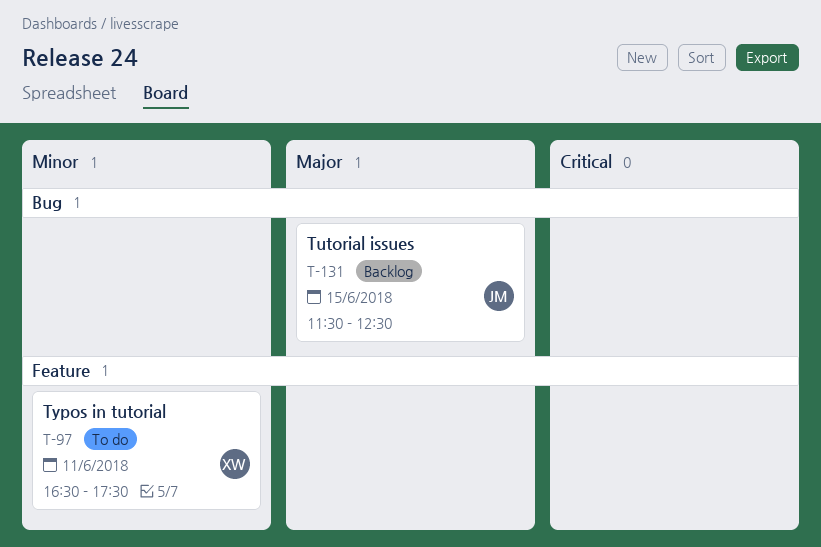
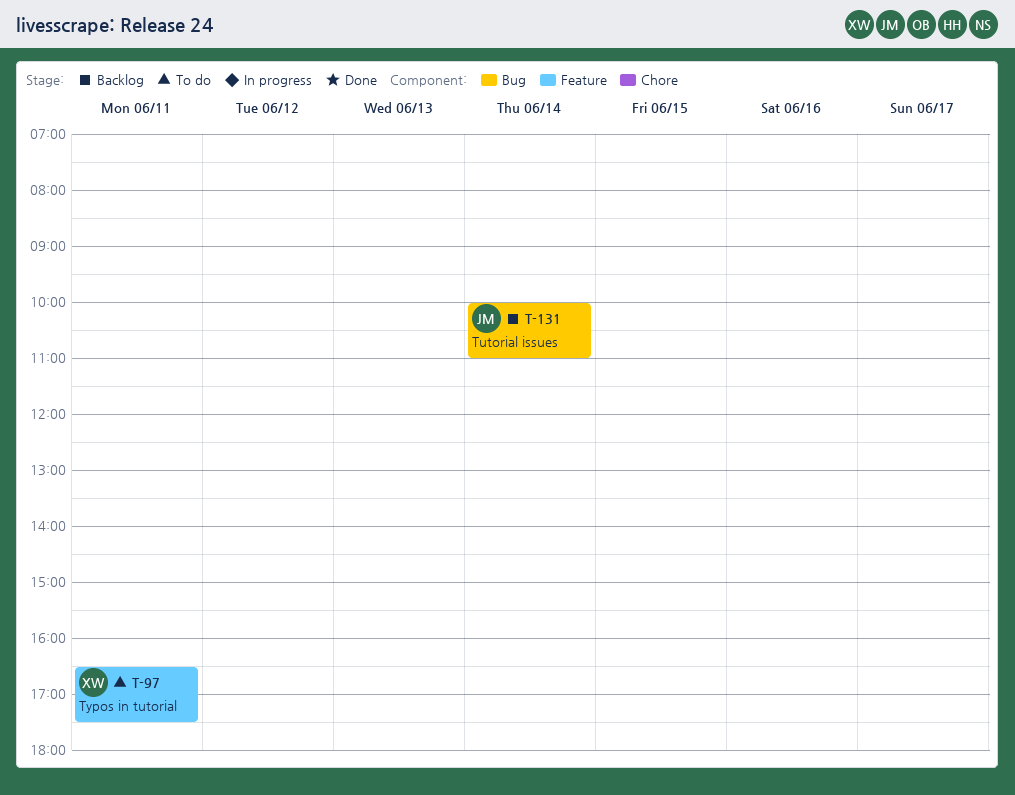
T-131, day: Jun 15 -> Jun 14
T-131, begins: 11:30 -> 10:00
T-131, ends: 12:30 -> 11:00

